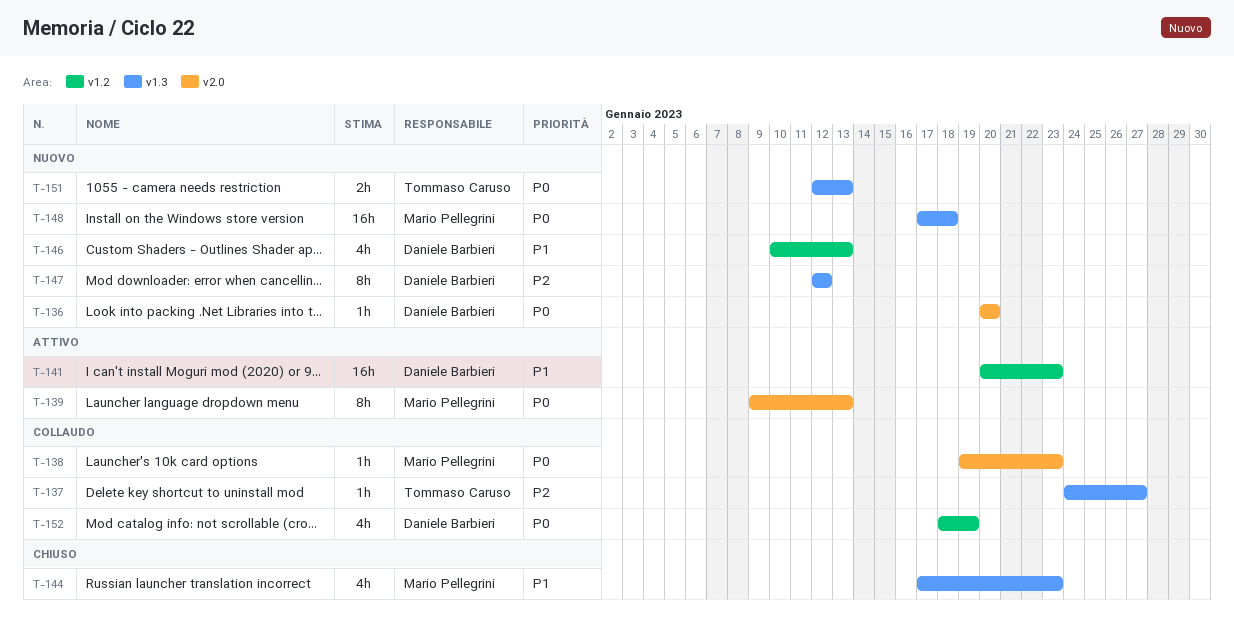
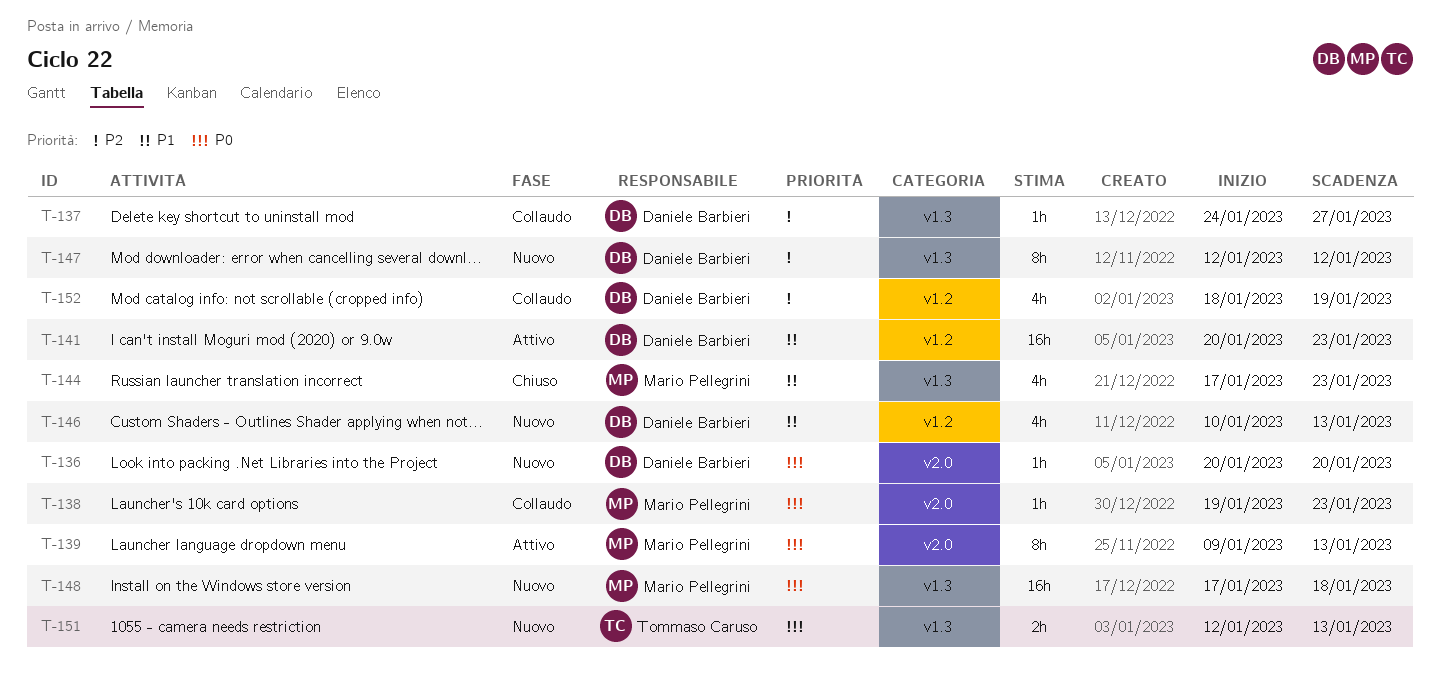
T-137, owner: Tommaso Caruso -> Daniele Barbieri
T-152, priority: P0 -> P2

